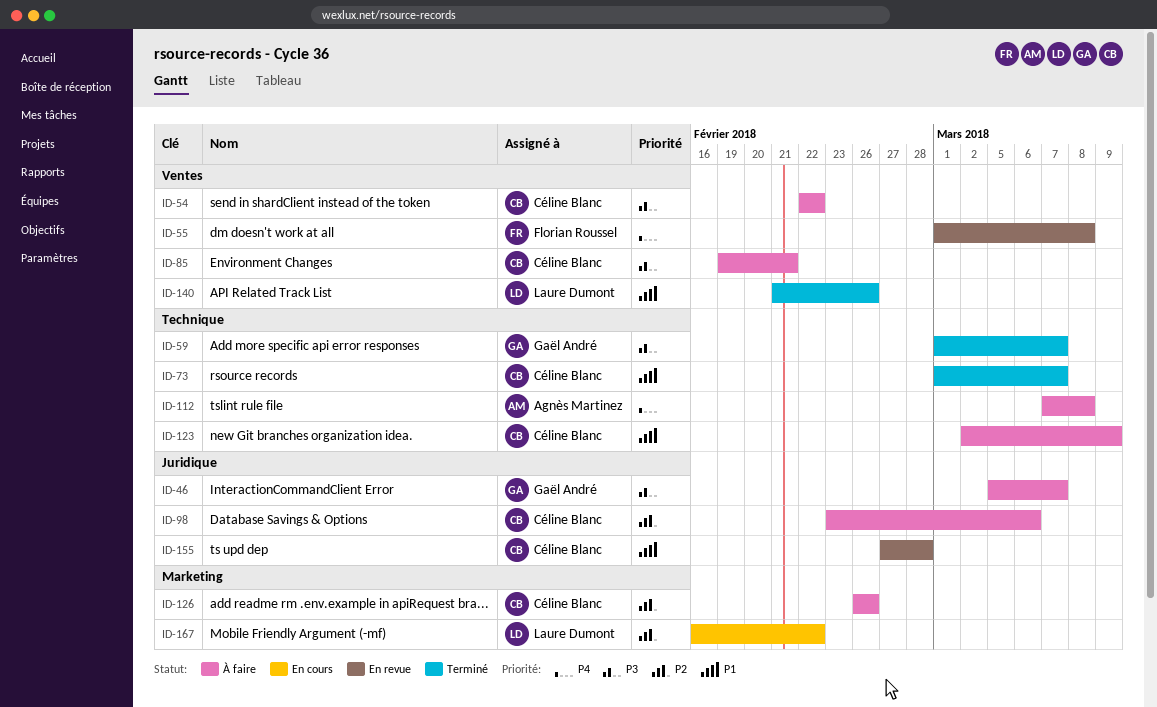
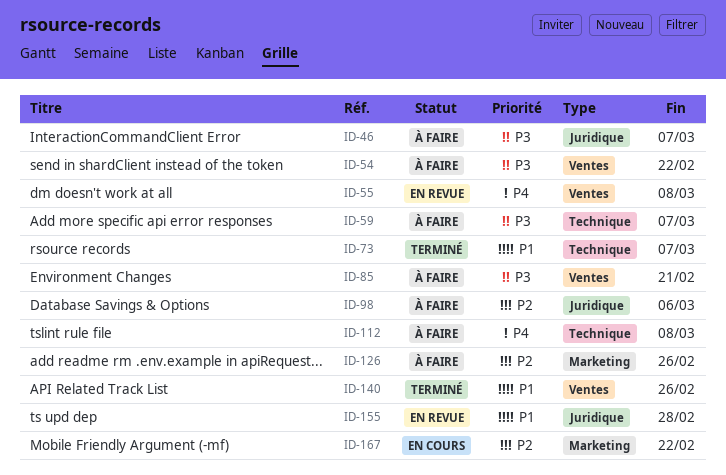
ID-59, status: Terminé -> À faire
ID-123: present -> none

